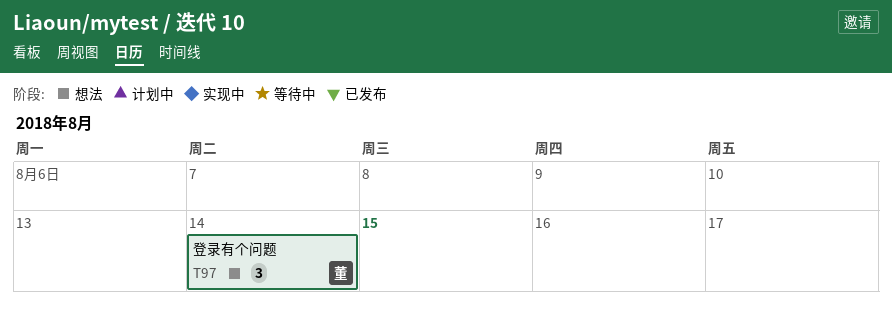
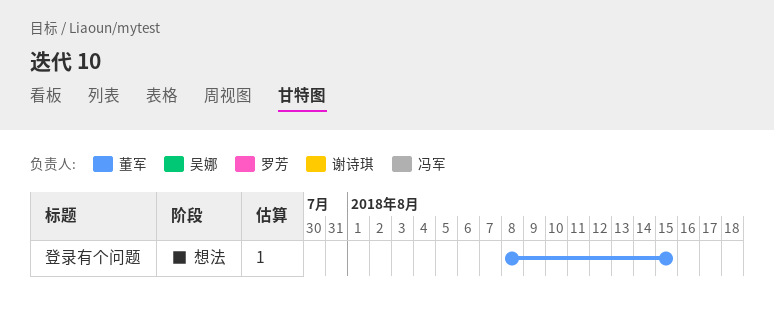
登录有个问题, estimate: 3 -> 1
登录有个问题, due: Aug 14 -> Aug 15

